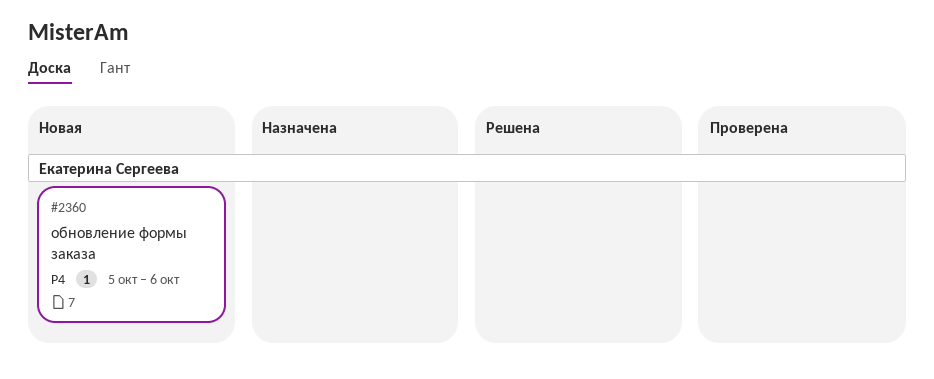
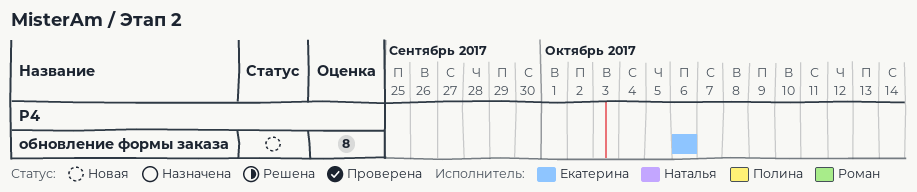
обновление формы заказа, estimate: 1 -> 8
обновление формы заказа, start: Oct 5 -> Oct 6

